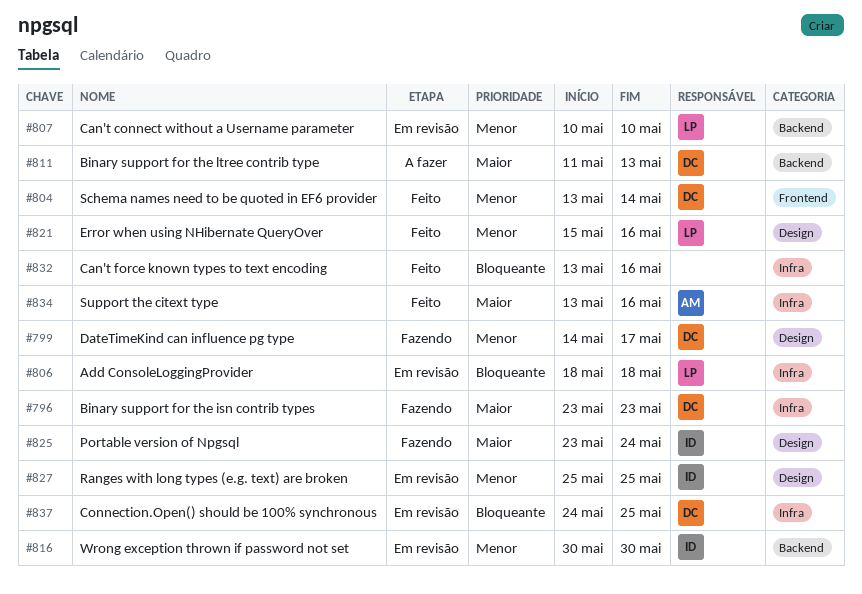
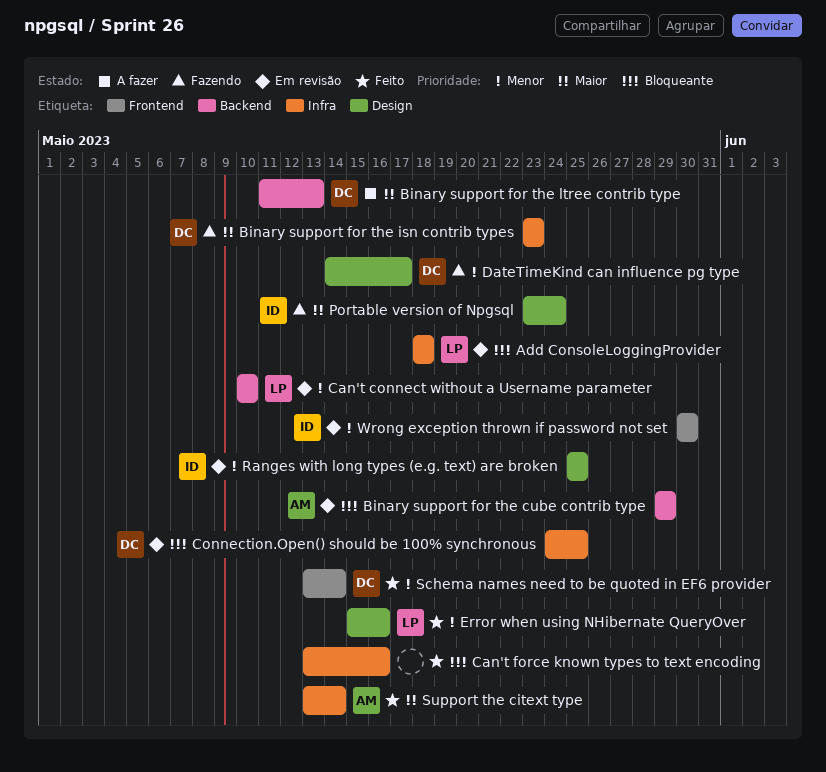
Binary support for the cube contrib type: none -> present
Support the citext type, due: May 16 -> May 14
Wrong exception thrown if password not set, label: Backend -> Frontend

